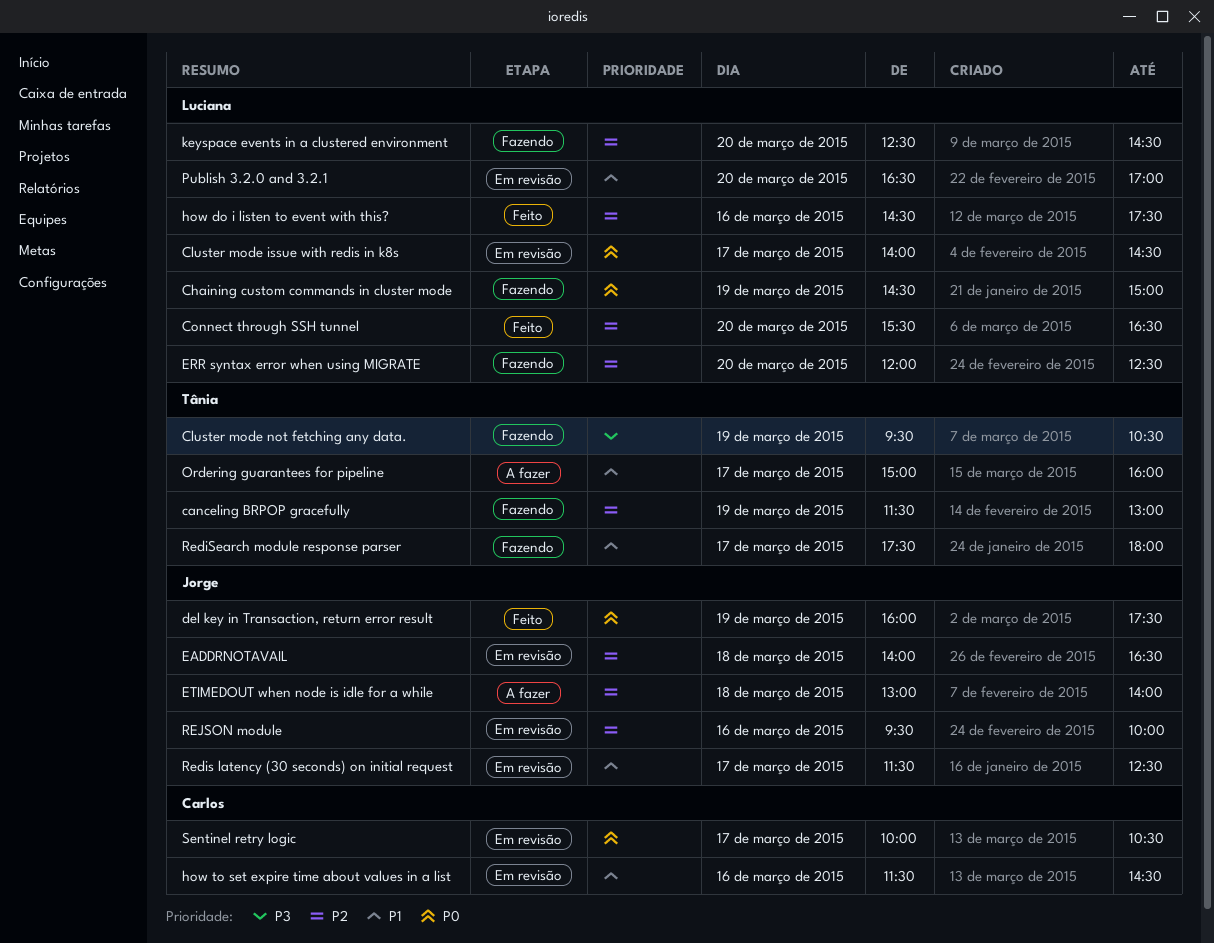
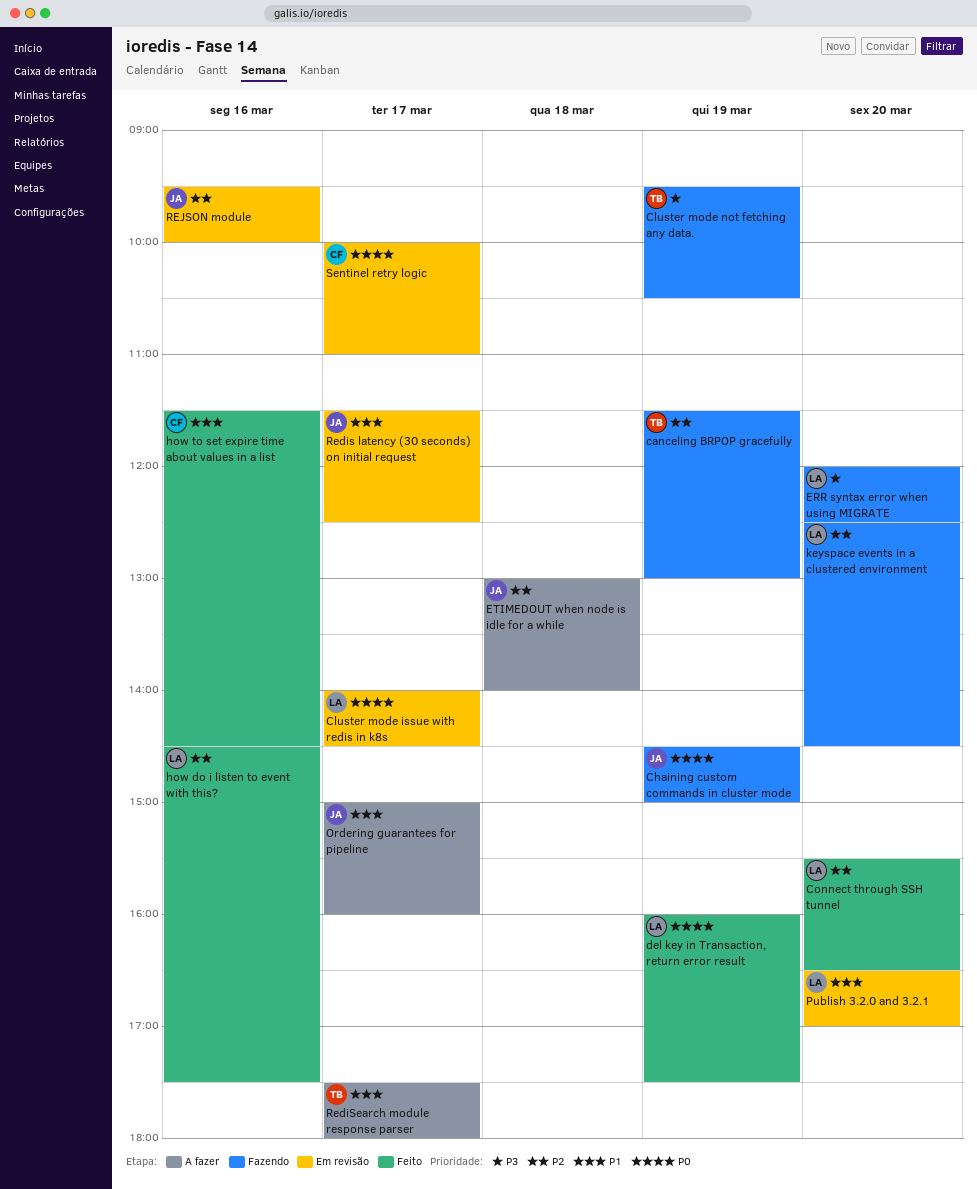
Chaining custom commands in cluster mode, owner: Luciana -> Jorge
del key in Transaction, return error result, owner: Jorge -> Luciana
EADDRNOTAVAIL: present -> none
ERR syntax error when using MIGRATE, priority: P2 -> P3
how to set expire time about values in a list, status: Em revisão -> Feito
Ordering guarantees for pipeline, owner: Tânia -> Jorge
RediSearch module response parser, status: Fazendo -> A fazer
Sentinel retry logic, ends: 10:30 -> 11:00

